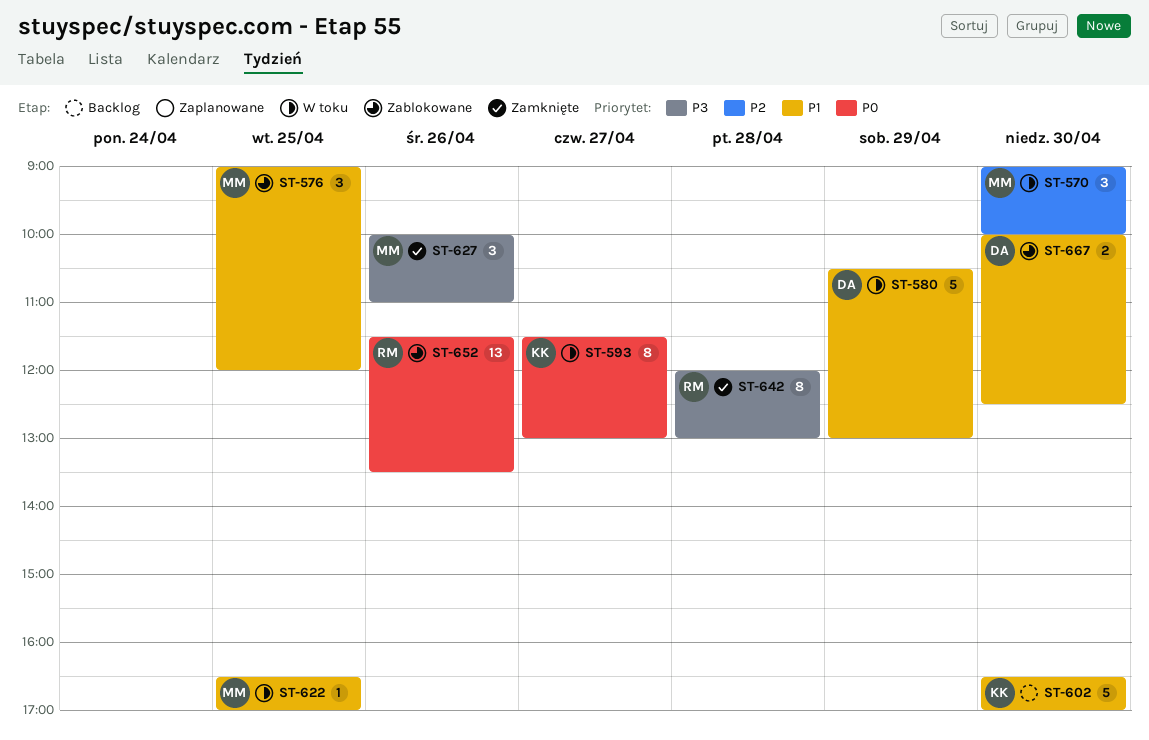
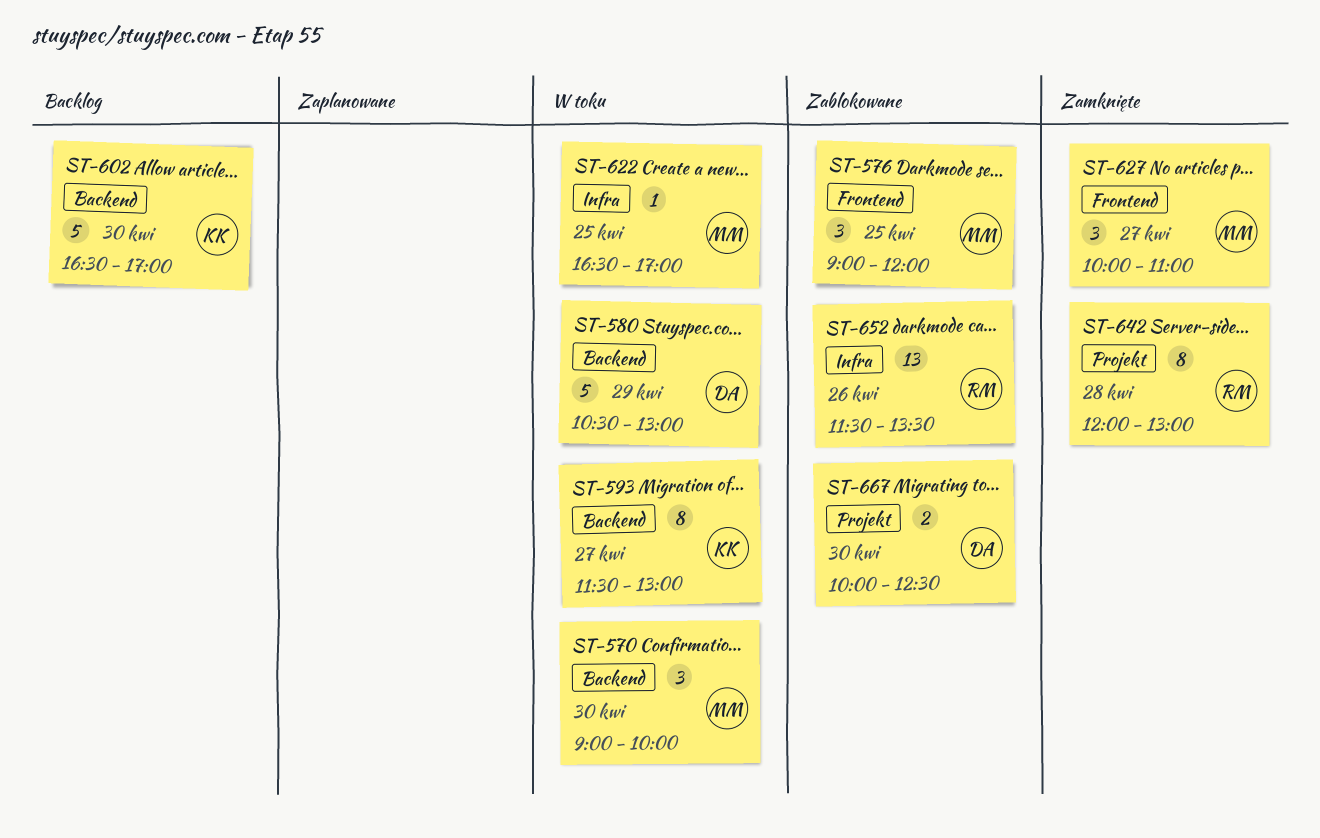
ST-627, day: Apr 26 -> Apr 27

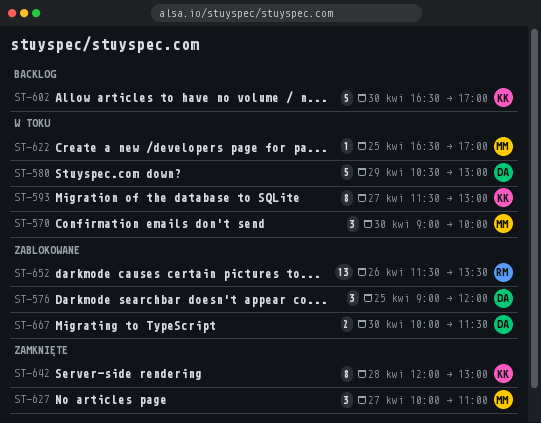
ST-576, owner: MM -> DA
ST-642, owner: RM -> KK
ST-667, ends: 12:30 -> 11:30

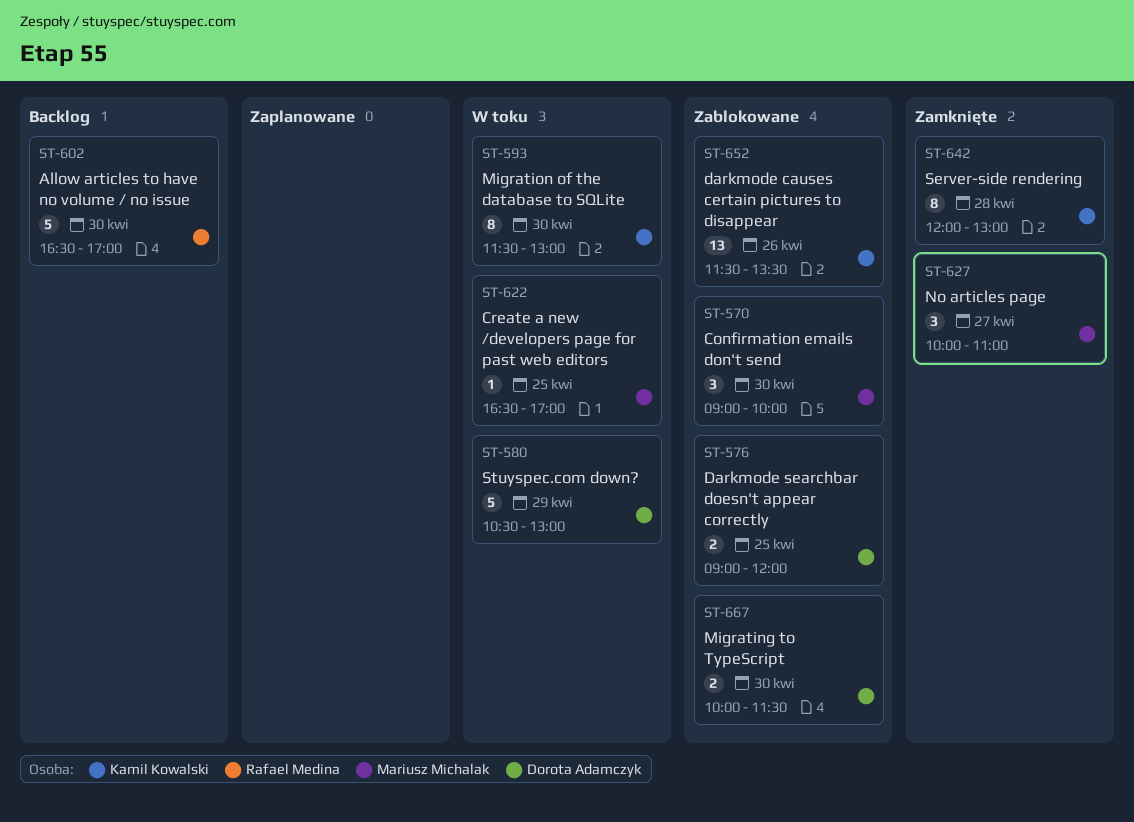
ST-570, status: W toku -> Zablokowane
ST-576, estimate: 3 -> 2
ST-593, day: Apr 27 -> Apr 30
ST-602, owner: Kamil Kowalski -> Rafael Medina
ST-652, owner: Rafael Medina -> Kamil Kowalski

